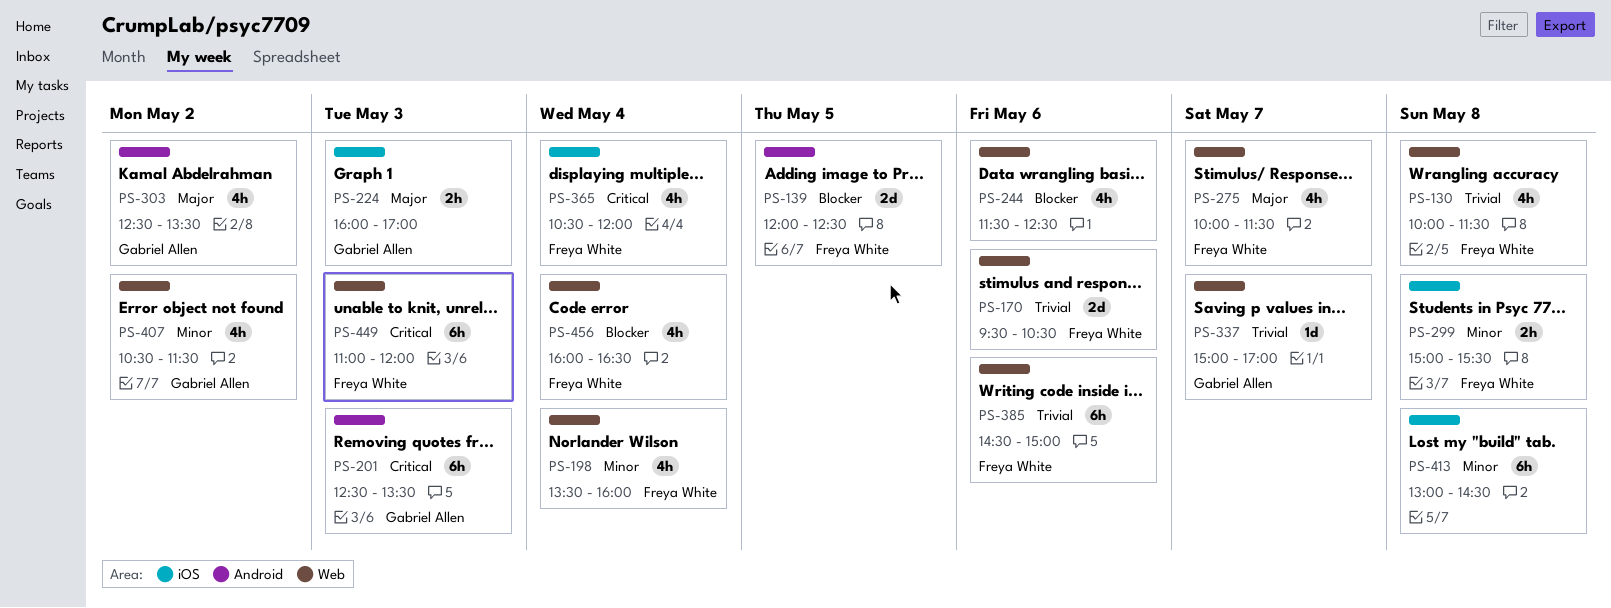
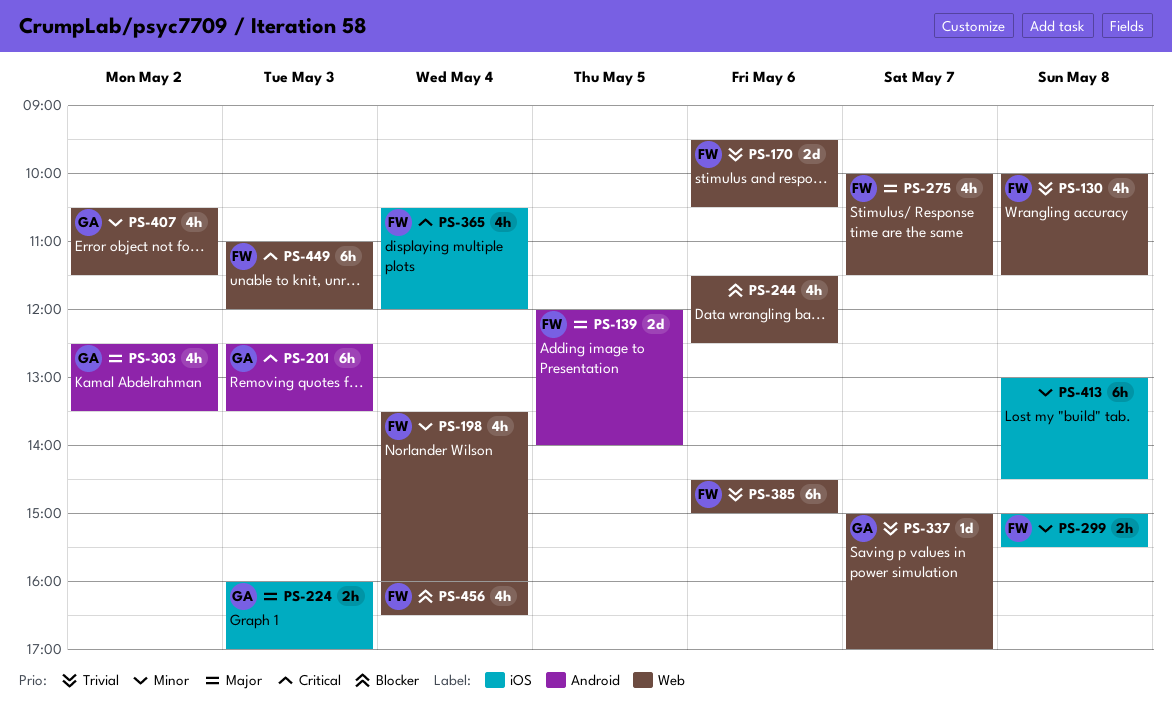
PS-139, priority: Blocker -> Major
PS-139, ends: 12:30 -> 14:00

